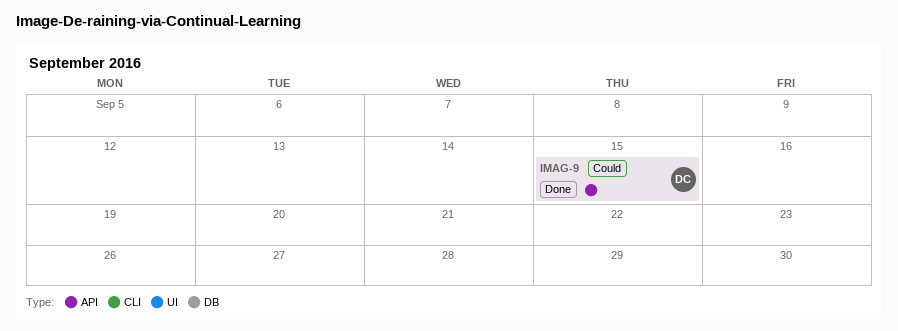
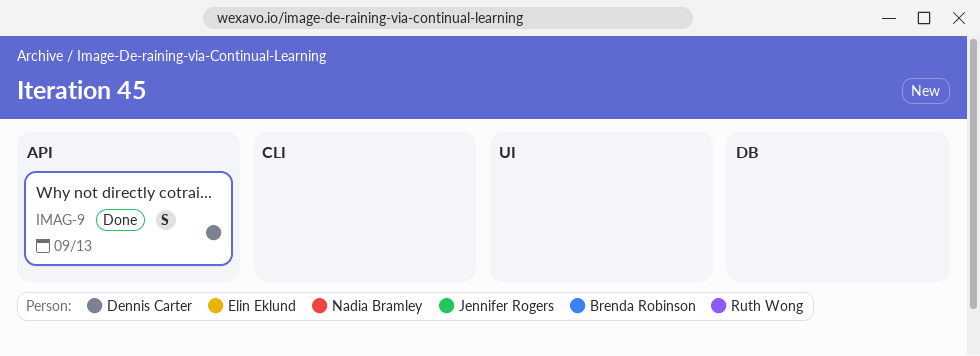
IMAG-9, due: Sep 15 -> Sep 13

